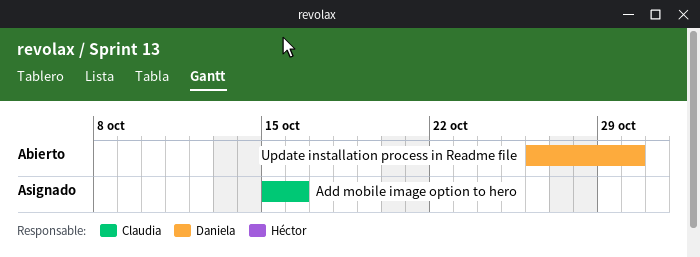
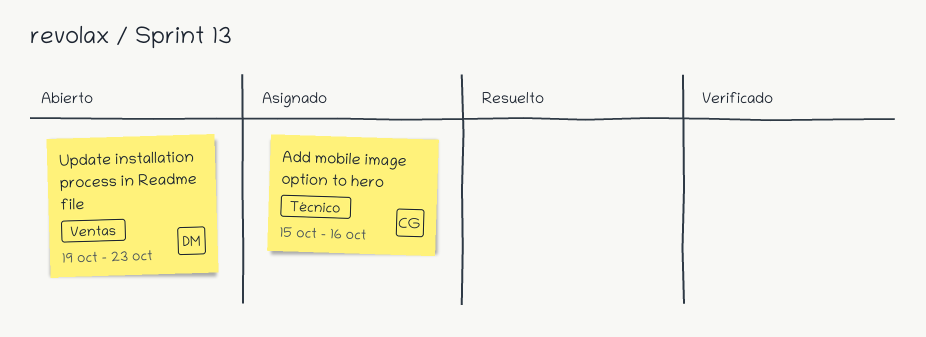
Update installation process in Readme file, start: Oct 26 -> Oct 19
Update installation process in Readme file, due: Oct 30 -> Oct 23

